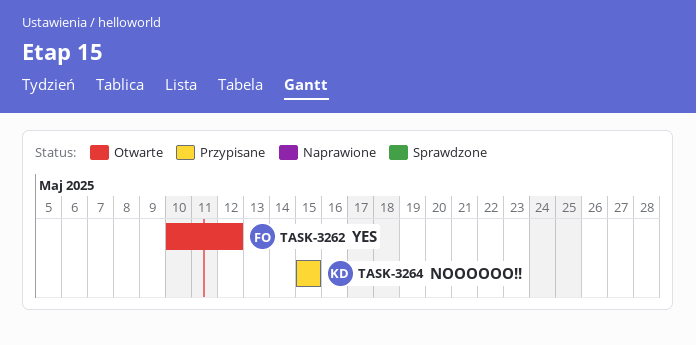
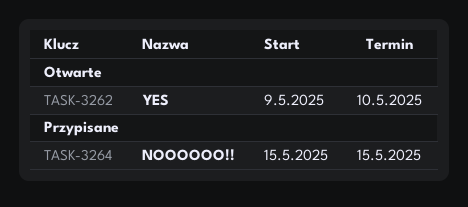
TASK-3262, start: May 10 -> May 9
TASK-3262, due: May 12 -> May 10

